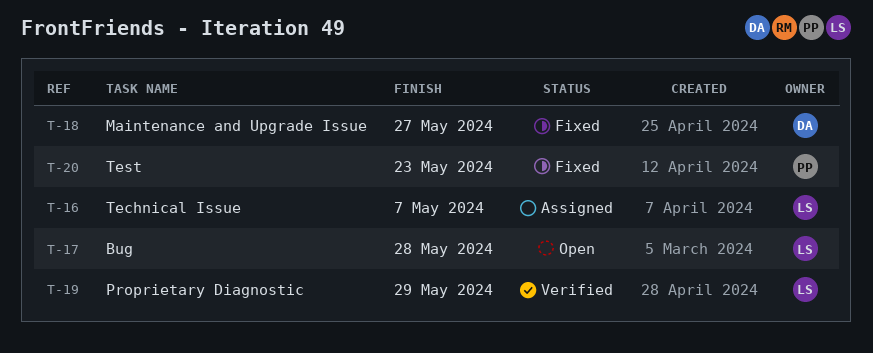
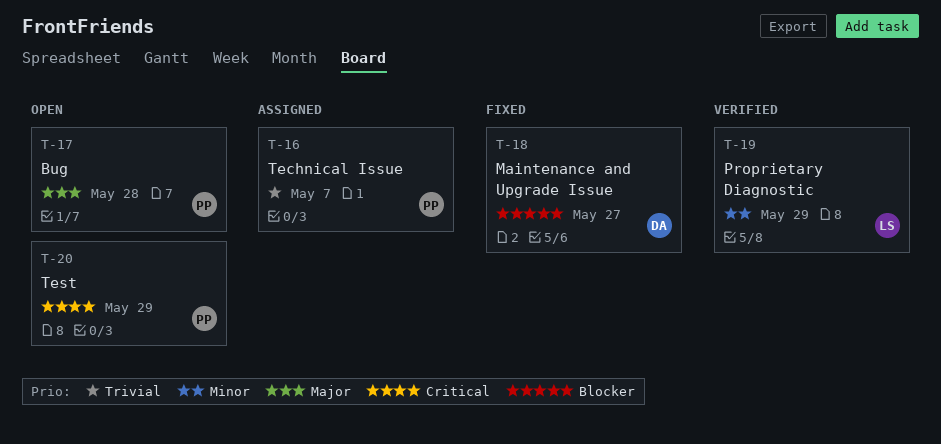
T-16, owner: LS -> PP
T-17, owner: LS -> PP
T-20, status: Fixed -> Open
T-20, due: May 23 -> May 29

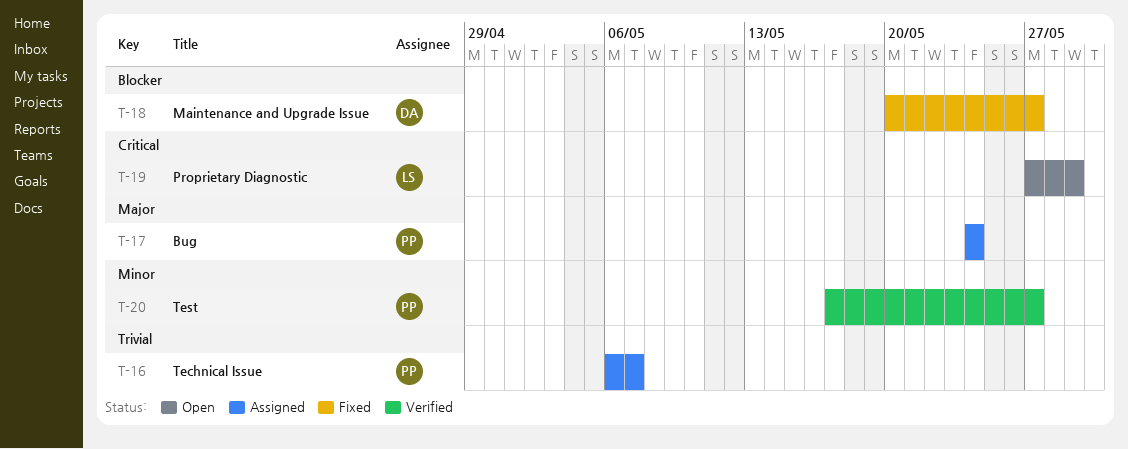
T-17, status: Open -> Assigned
T-17, due: May 28 -> May 24
T-19, status: Verified -> Open
T-19, priority: Minor -> Critical
T-20, status: Open -> Verified
T-20, priority: Critical -> Minor
T-20, due: May 29 -> May 27

